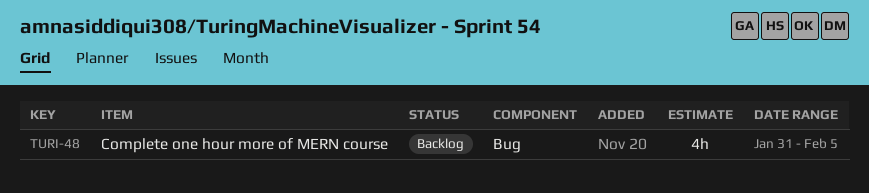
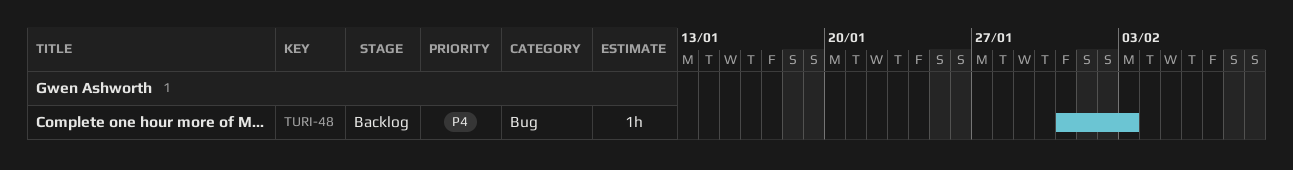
TURI-48, estimate: 4h -> 1h
TURI-48, due: Feb 5 -> Feb 3

